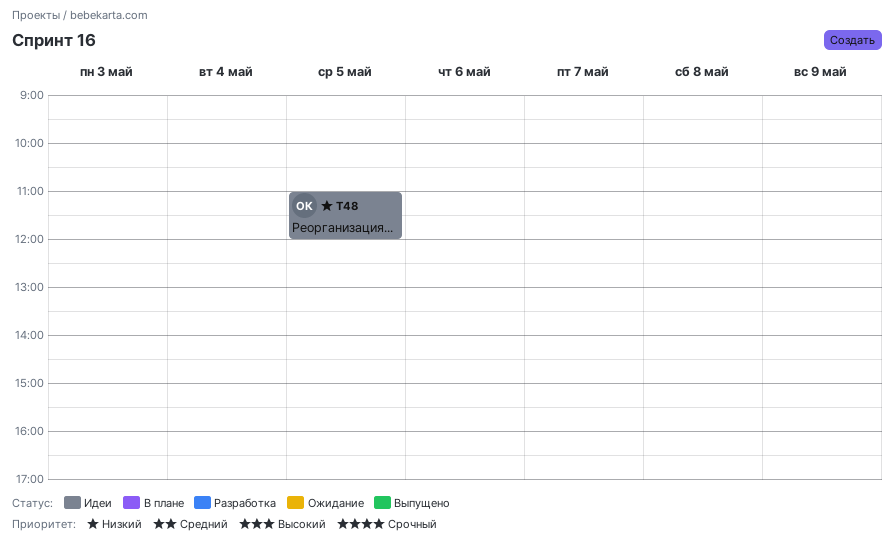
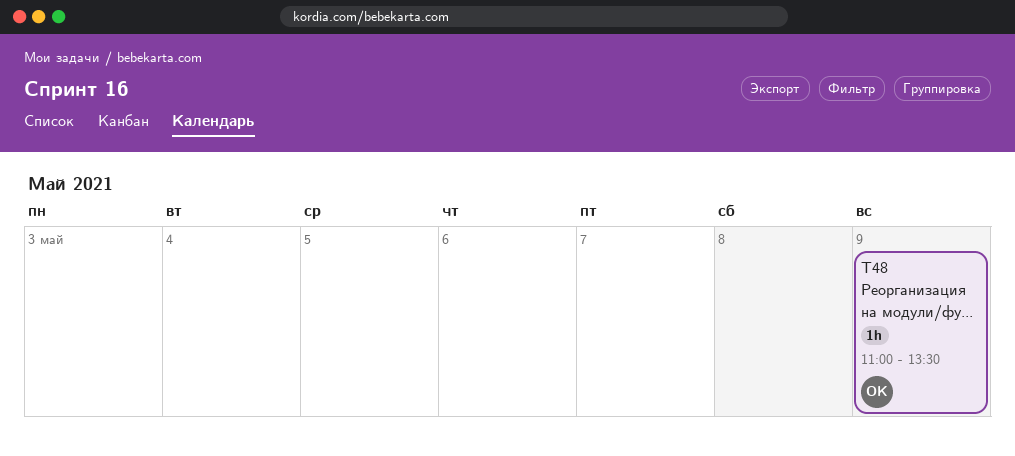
T48, day: May 5 -> May 9
T48, ends: 12:00 -> 13:30

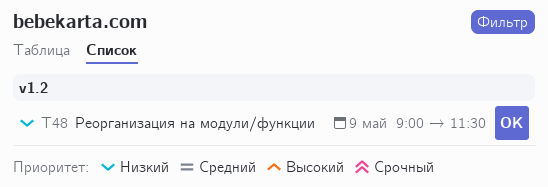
T48, begins: 11:00 -> 09:00
T48, ends: 13:30 -> 11:30

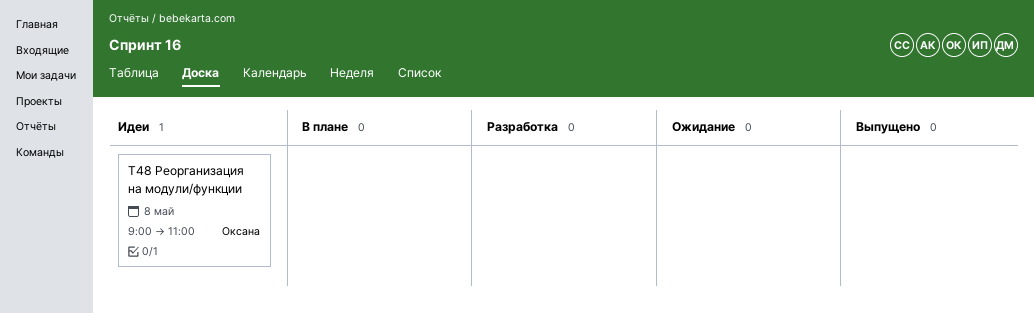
T48, day: May 9 -> May 8
T48, ends: 11:30 -> 11:00

